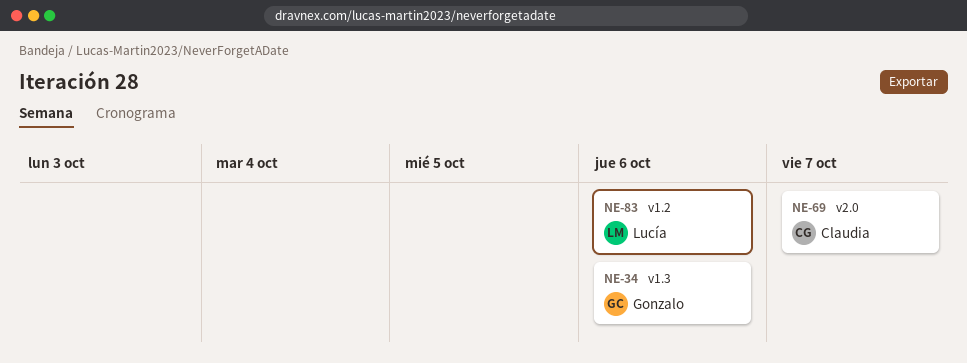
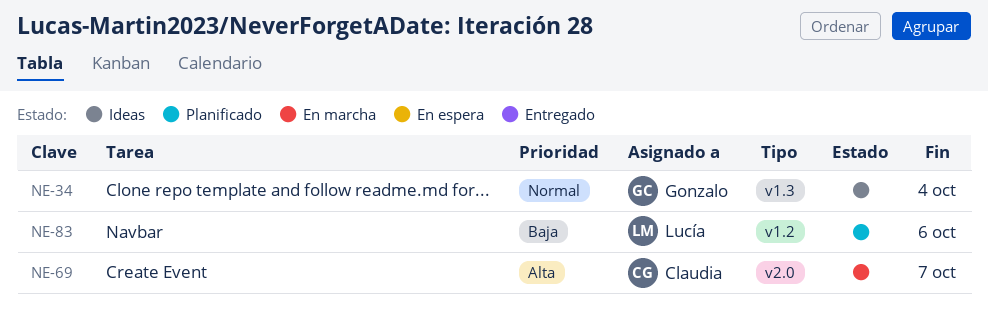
NE-34, due: Oct 6 -> Oct 4

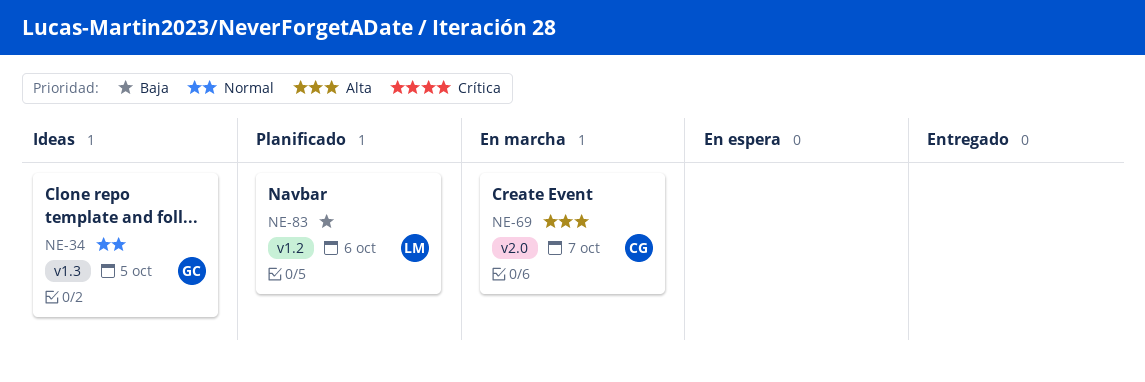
NE-34, due: Oct 4 -> Oct 5

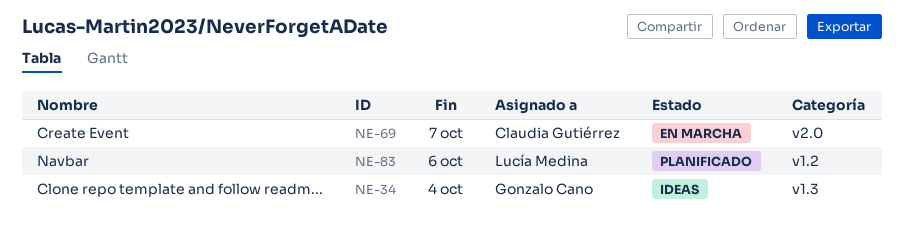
NE-34, due: Oct 5 -> Oct 4

